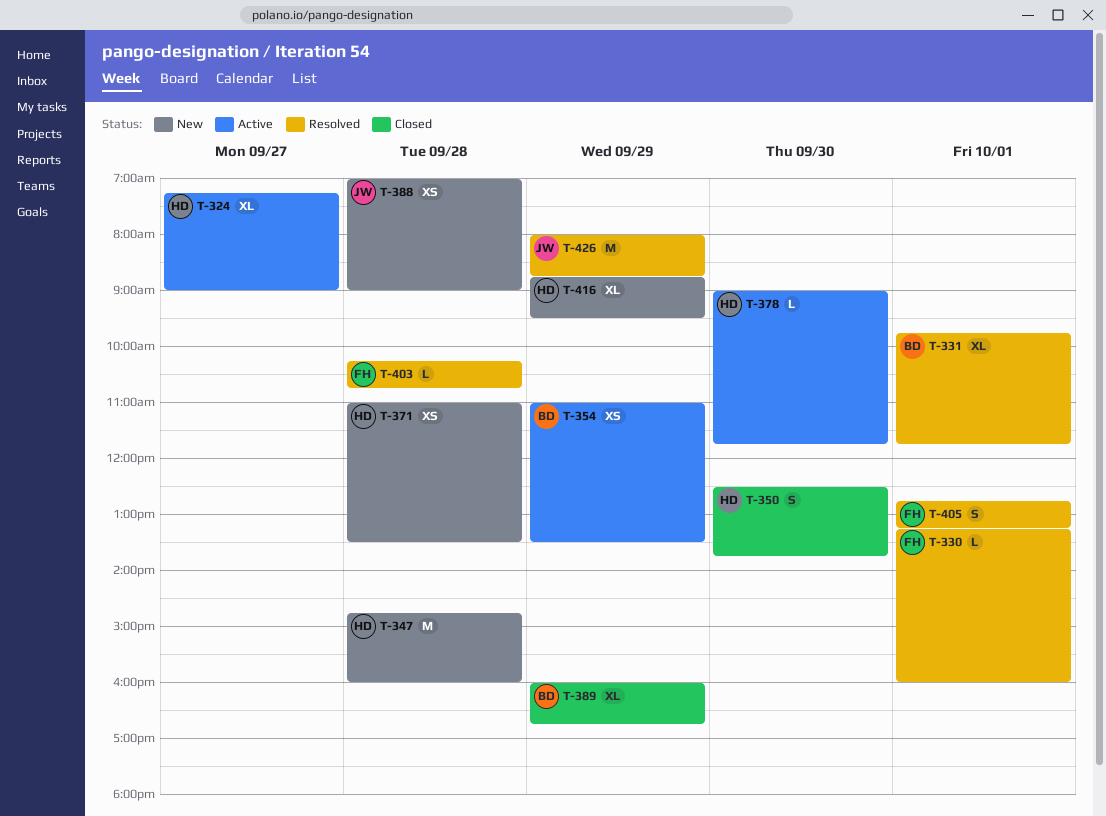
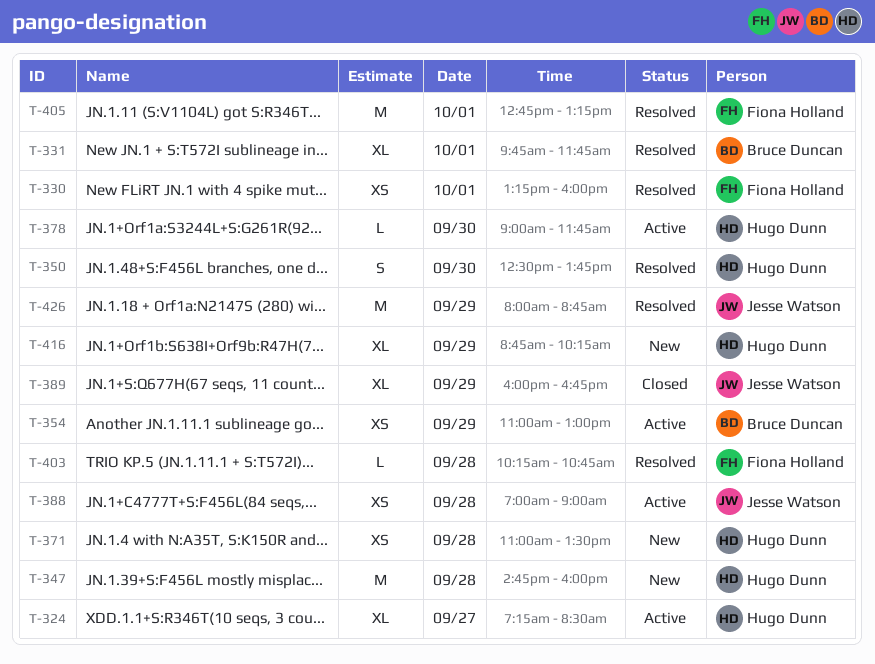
T-324, ends: 09:00 -> 08:30
T-330, estimate: L -> XS
T-350, status: Closed -> Resolved
T-354, ends: 13:30 -> 13:00
T-388, status: New -> Active
T-389, owner: Bruce Duncan -> Jesse Watson
T-405, estimate: S -> M
T-416, ends: 09:30 -> 10:15

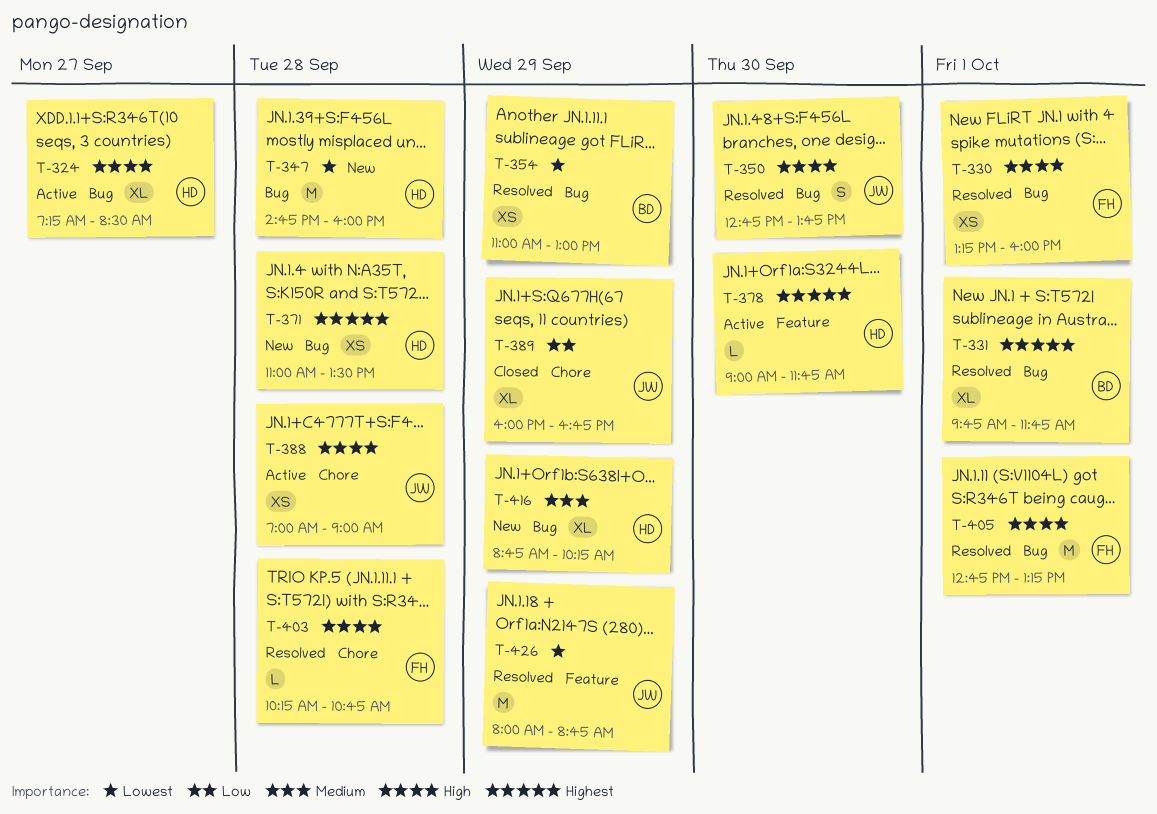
T-350, owner: Hugo Dunn -> Jesse Watson
T-350, begins: 12:30 -> 12:45
T-354, status: Active -> Resolved

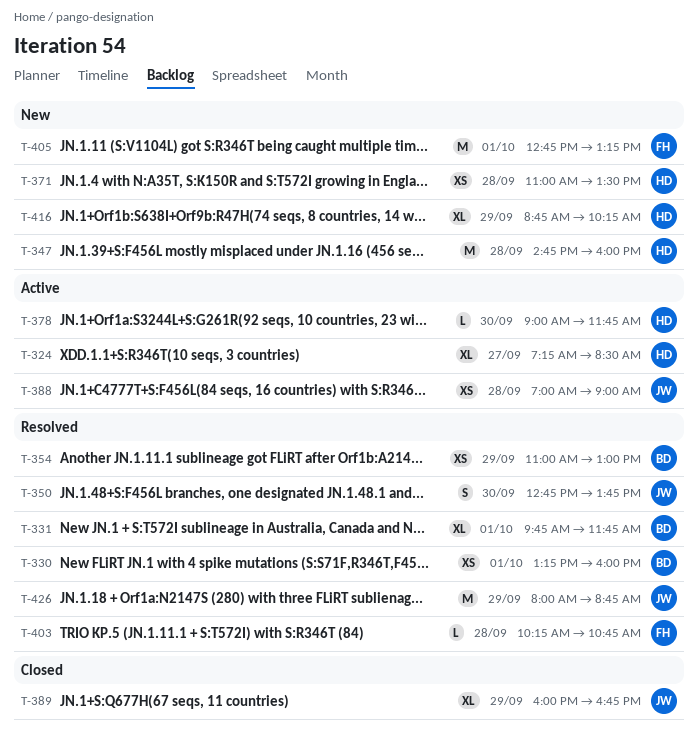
T-330, owner: FH -> BD
T-405, status: Resolved -> New

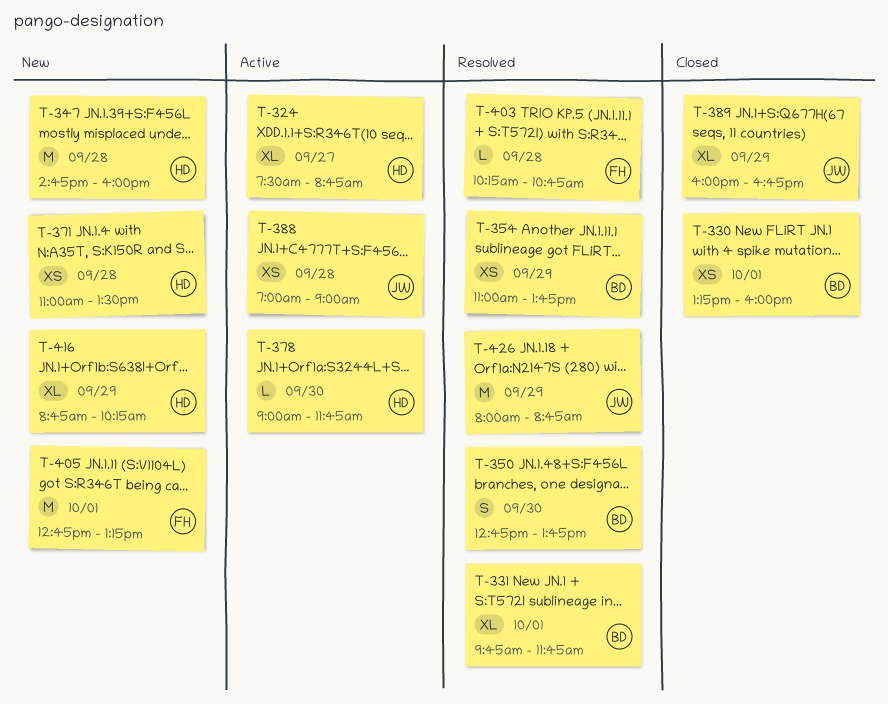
T-324, begins: 07:15 -> 07:30
T-324, ends: 08:30 -> 08:45
T-330, status: Resolved -> Closed
T-350, owner: JW -> BD
T-354, ends: 13:00 -> 13:45

